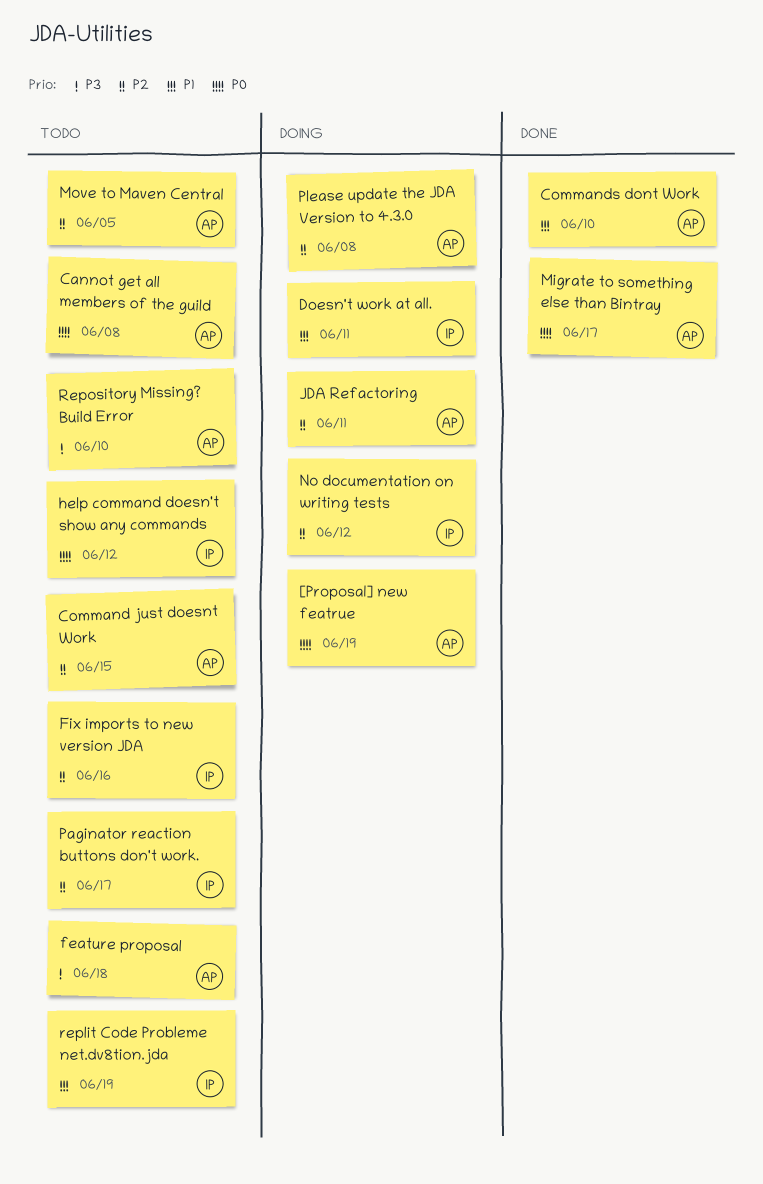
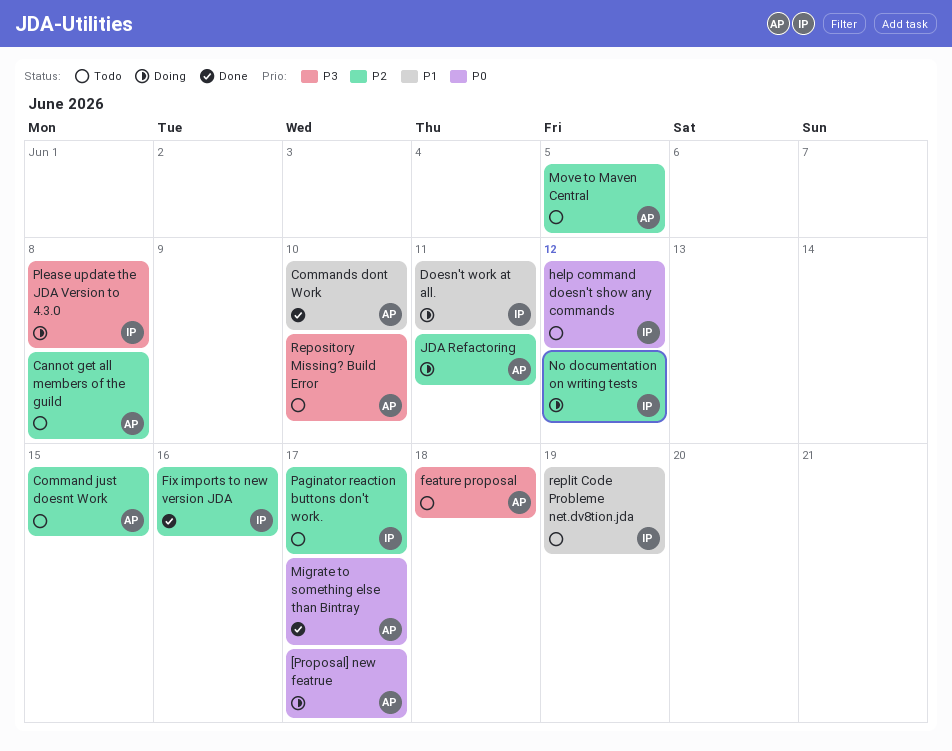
[Proposal] new featrue, due: Jun 19 -> Jun 17
Cannot get all members of the guild, priority: P0 -> P2
Fix imports to new version JDA, status: Todo -> Done
Please update the JDA Version to 4.3.0, owner: AP -> IP
Please update the JDA Version to 4.3.0, priority: P2 -> P3

